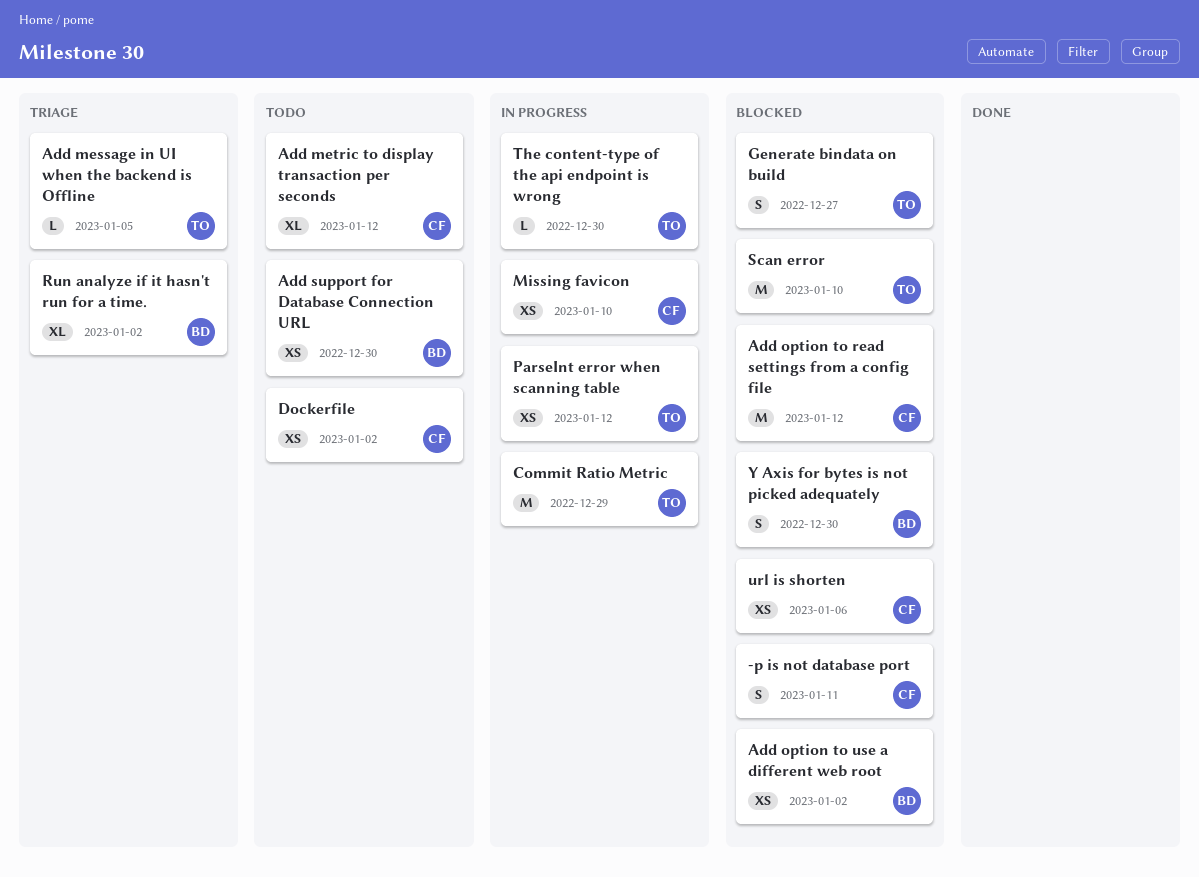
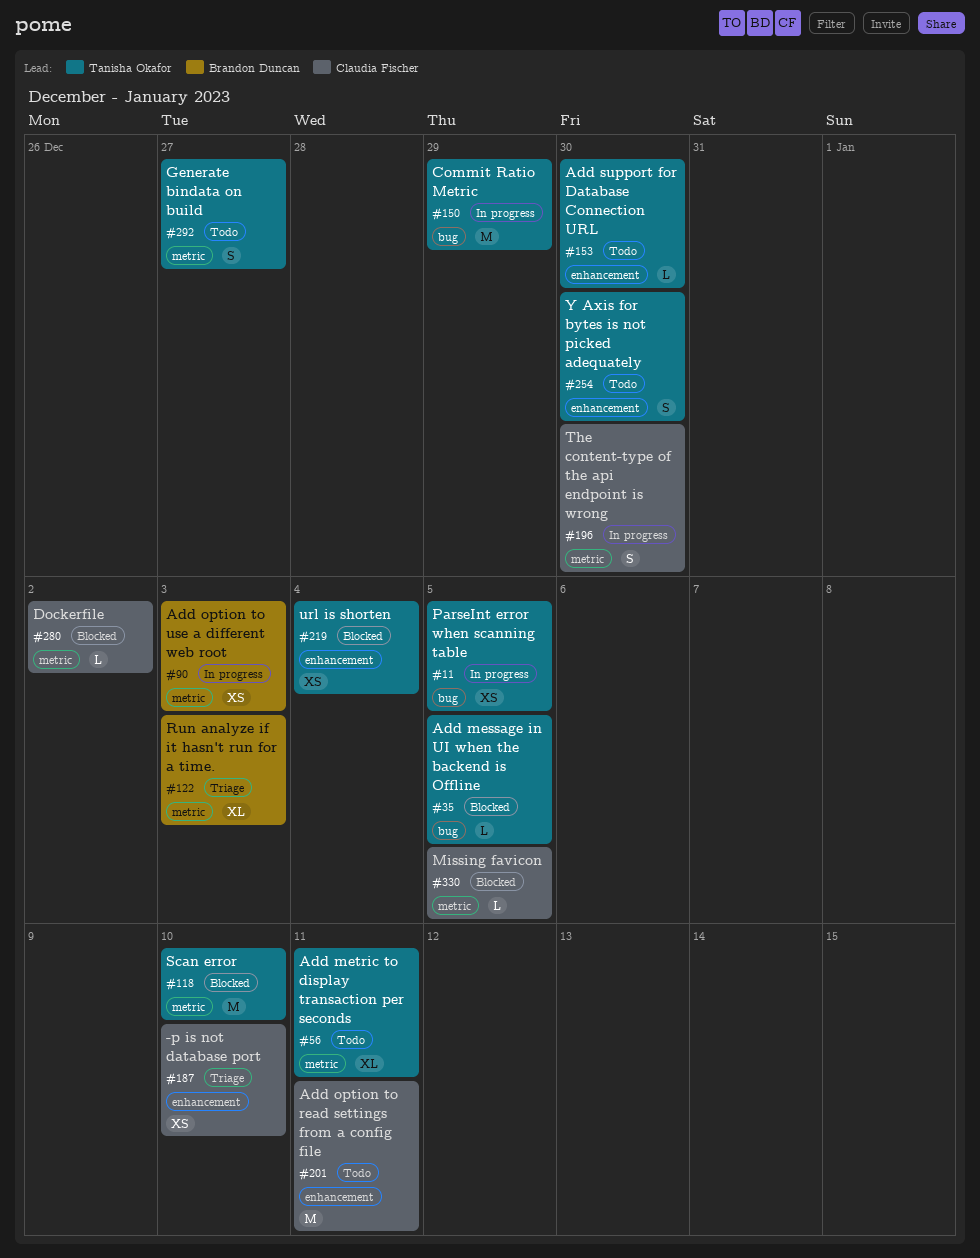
-p is not database port, status: Blocked -> Triage
-p is not database port, estimate: S -> XS
-p is not database port, due: Jan 11 -> Jan 10
Add message in UI when the backend is Offline, status: Triage -> Blocked
Add metric to display transaction per seconds, owner: Claudia Fischer -> Tanisha Okafor
Add metric to display transaction per seconds, due: Jan 12 -> Jan 11
Add option to read settings from a config file, status: Blocked -> Todo
Add option to read settings from a config file, due: Jan 12 -> Jan 11
Add option to use a different web root, status: Blocked -> In progress
Add option to use a different web root, due: Jan 2 -> Jan 3
Add support for Database Connection URL, owner: Brandon Duncan -> Tanisha Okafor
Add support for Database Connection URL, estimate: XS -> L
Dockerfile, status: Todo -> Blocked
Dockerfile, estimate: XS -> L
Generate bindata on build, status: Blocked -> Todo
Missing favicon, status: In progress -> Blocked
Missing favicon, estimate: XS -> L
Missing favicon, due: Jan 10 -> Jan 5
ParseInt error when scanning table, due: Jan 12 -> Jan 5
Run analyze if it hasn't run for a time., due: Jan 2 -> Jan 3
The content-type of the api endpoint is wrong, owner: Tanisha Okafor -> Claudia Fischer
The content-type of the api endpoint is wrong, estimate: L -> S
url is shorten, owner: Claudia Fischer -> Tanisha Okafor
url is shorten, due: Jan 6 -> Jan 4
Y Axis for bytes is not picked adequately, status: Blocked -> Todo
Y Axis for bytes is not picked adequately, owner: Brandon Duncan -> Tanisha Okafor

